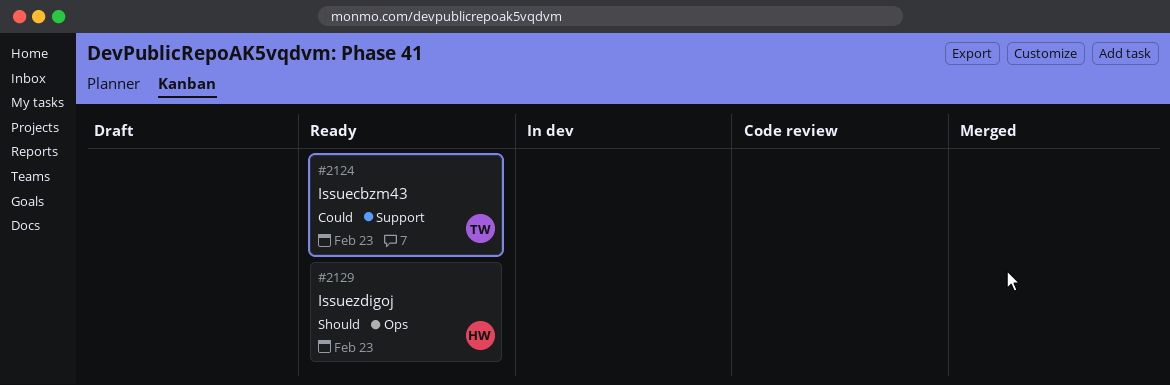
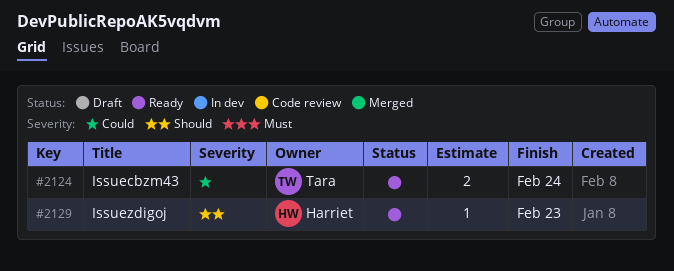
#2124, due: Feb 23 -> Feb 24

